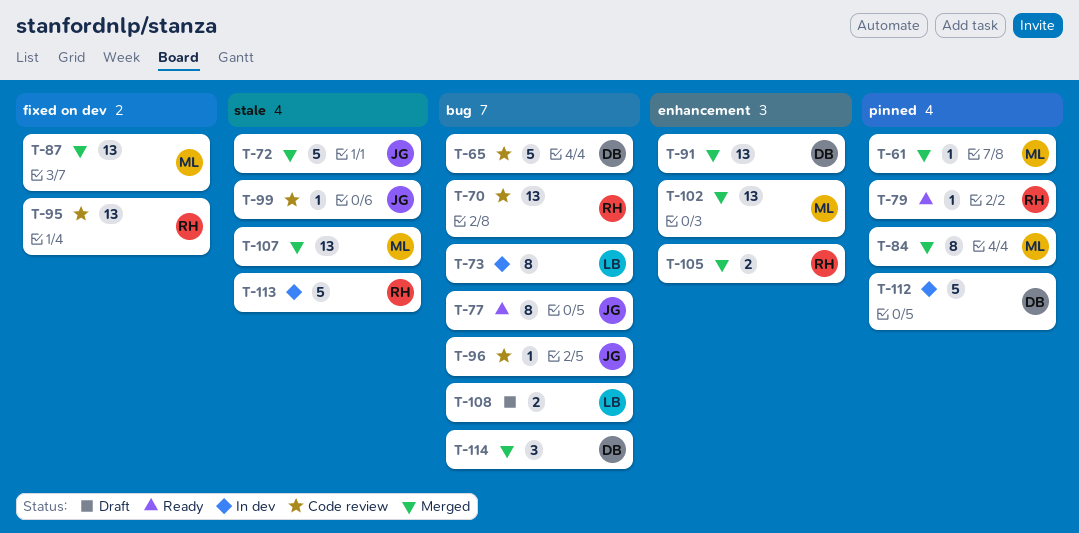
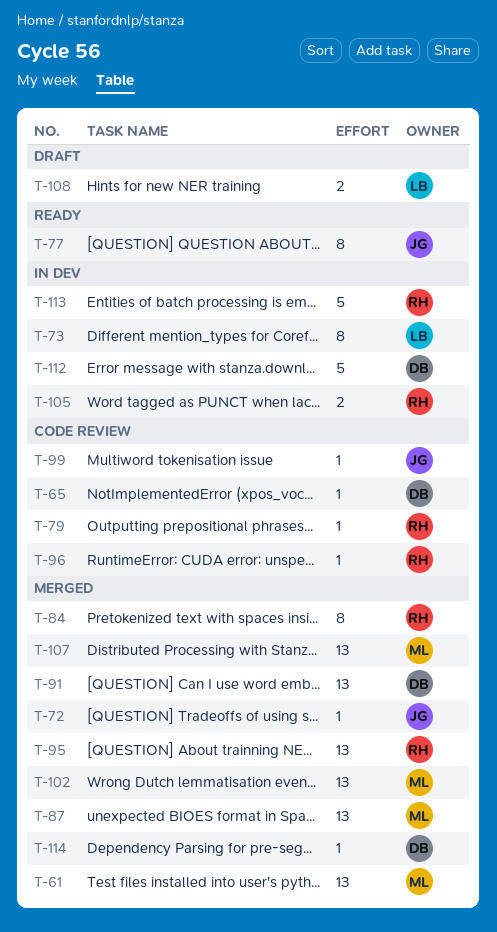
T-61, estimate: 1 -> 13
T-65, estimate: 5 -> 1
T-70: present -> none
T-72, estimate: 5 -> 1
T-79, status: Ready -> Code review
T-84, owner: ML -> RH
T-95, status: Code review -> Merged
T-96, owner: JG -> RH
T-105, status: Merged -> In dev
T-114, estimate: 3 -> 1

